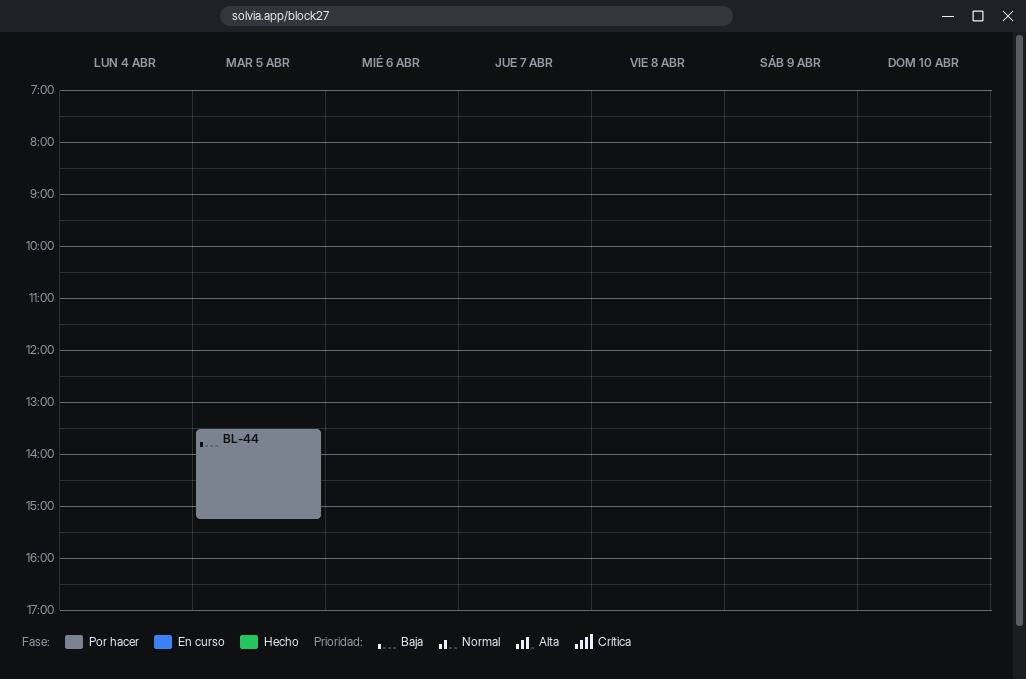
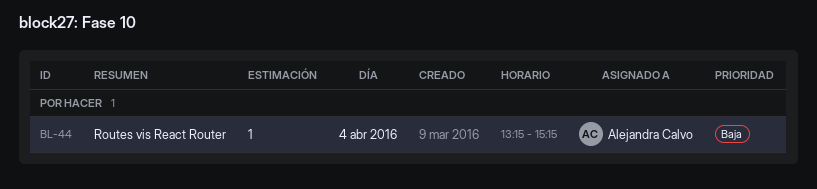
BL-44, day: Apr 5 -> Apr 4
BL-44, begins: 13:30 -> 13:15

